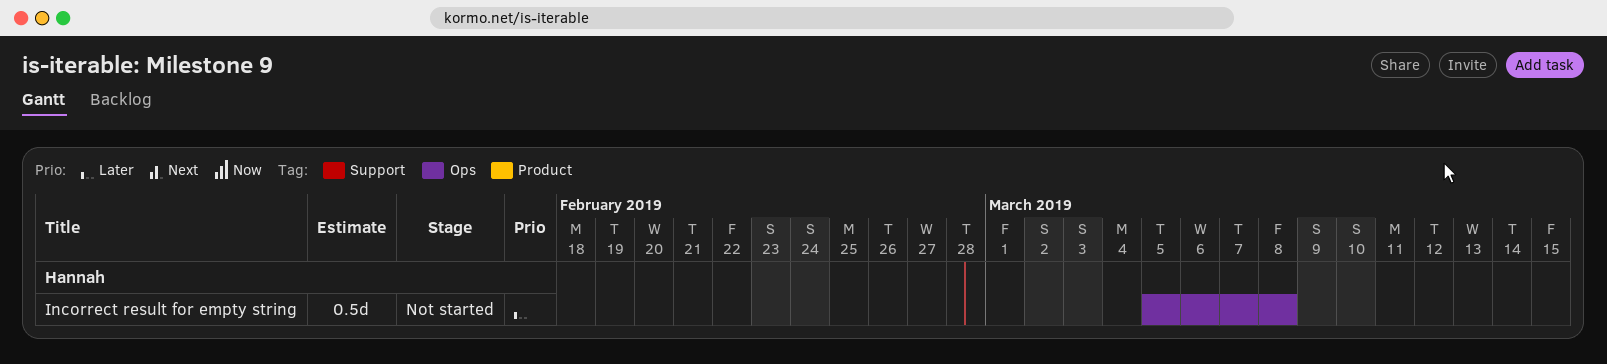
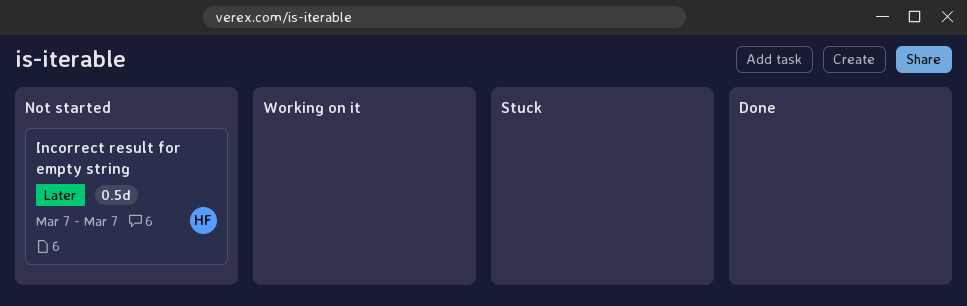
Incorrect result for empty string, start: Mar 5 -> Mar 7
Incorrect result for empty string, due: Mar 8 -> Mar 7

